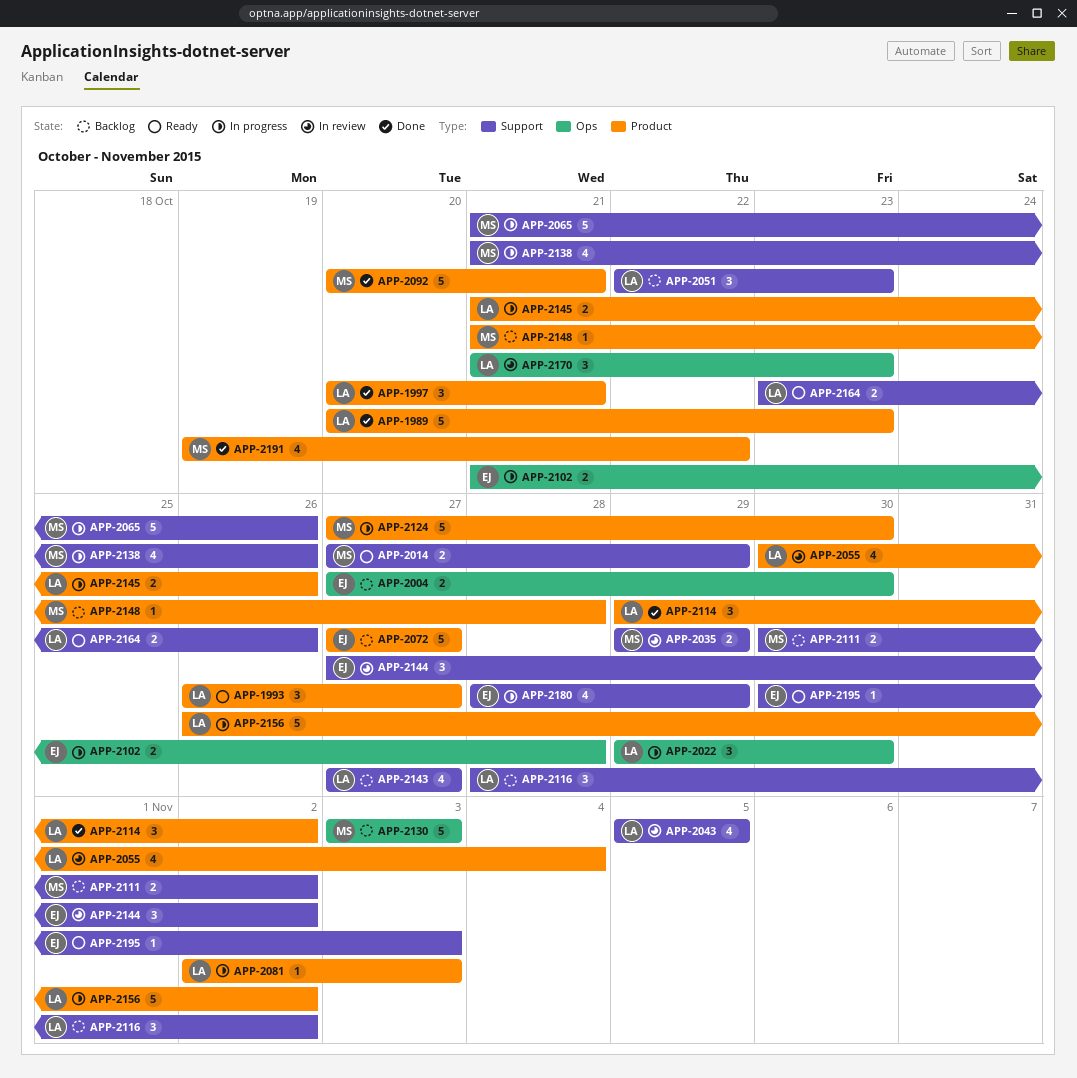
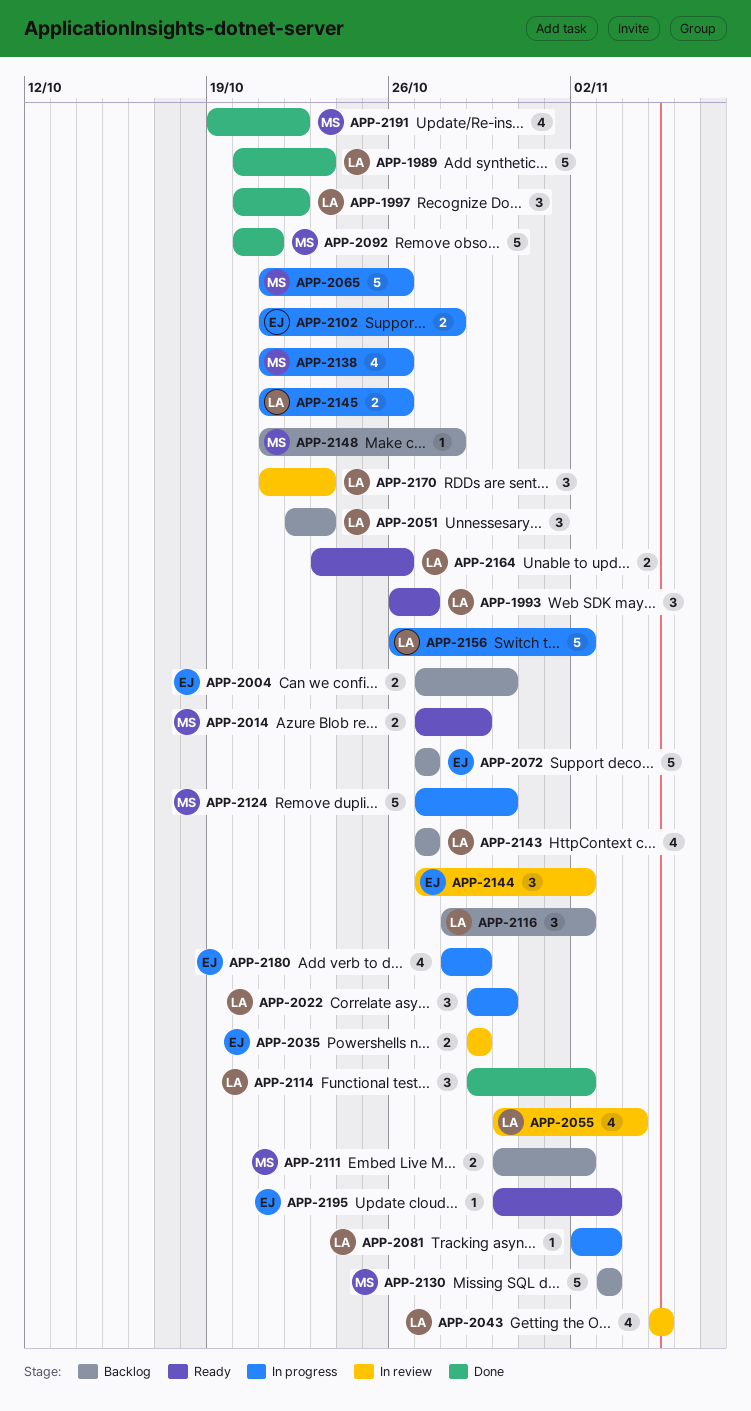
APP-1997, due: Oct 21 -> Oct 22
APP-2035, owner: MS -> EJ

